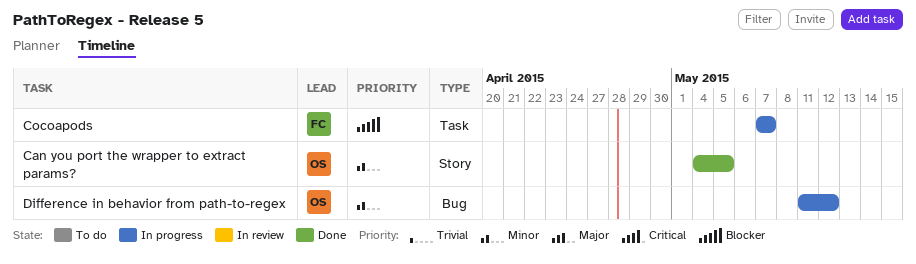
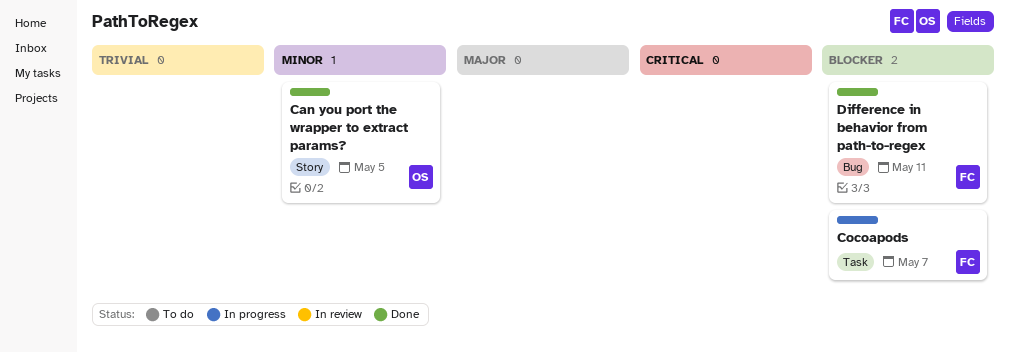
Difference in behavior from path-to-regex, status: In progress -> Done
Difference in behavior from path-to-regex, owner: OS -> FC
Difference in behavior from path-to-regex, priority: Minor -> Blocker
Difference in behavior from path-to-regex, due: May 12 -> May 11

